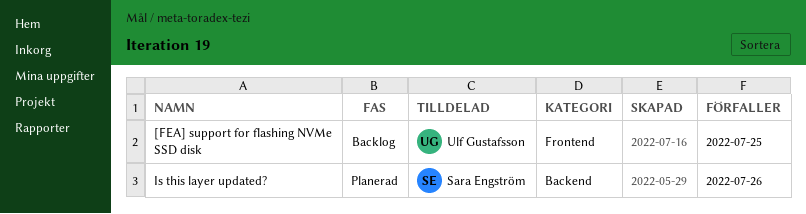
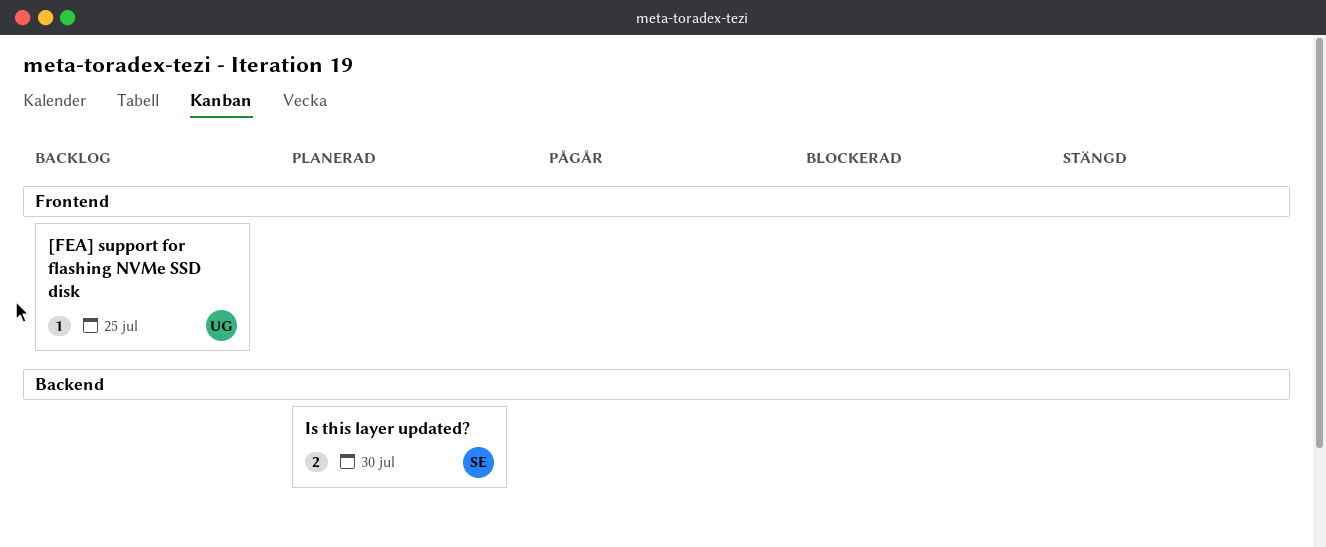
Is this layer updated?, due: Jul 26 -> Jul 30

